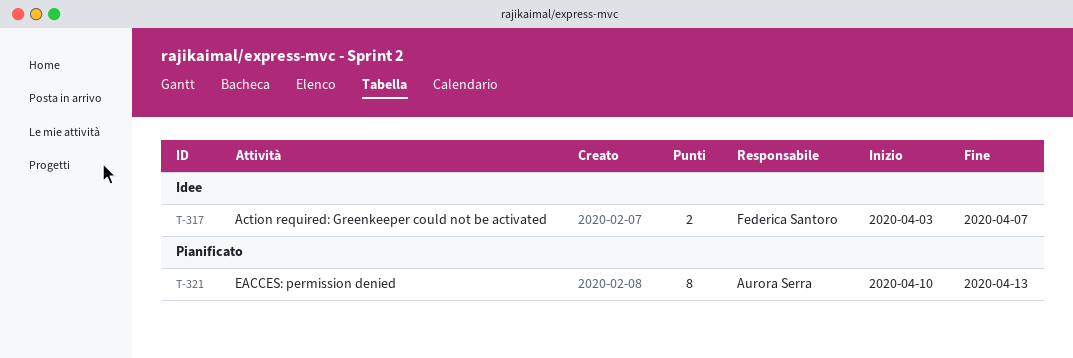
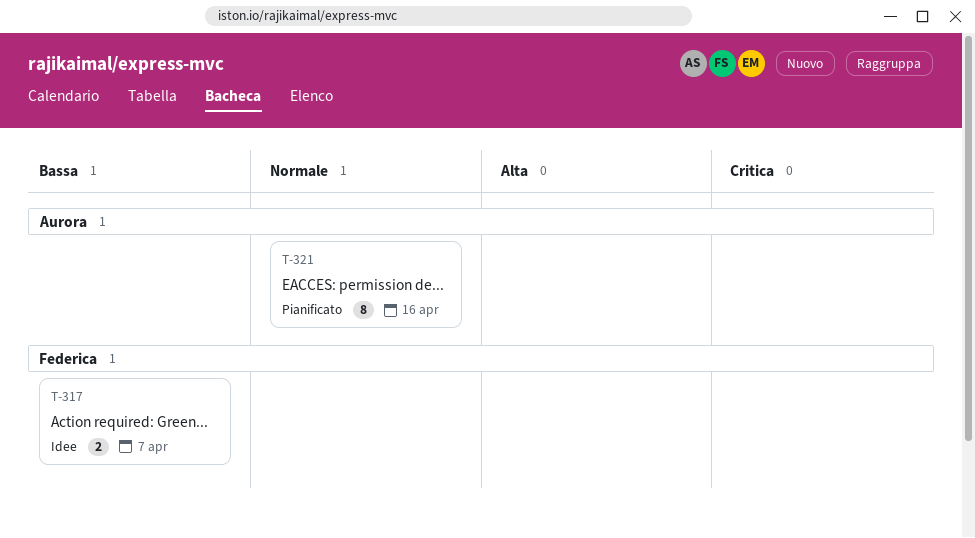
T-321, due: Apr 13 -> Apr 16

